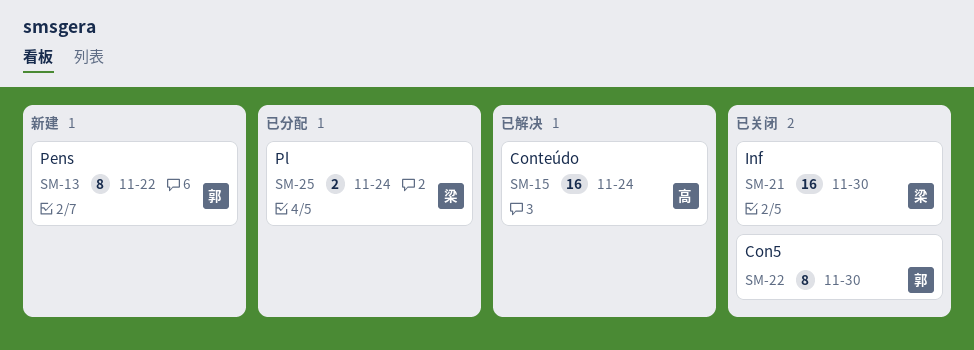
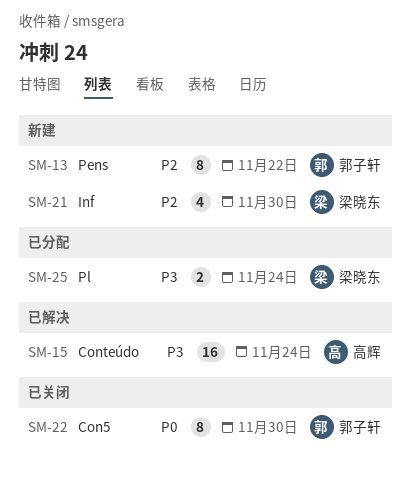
SM-21, status: 已关闭 -> 新建
SM-21, estimate: 16 -> 4

